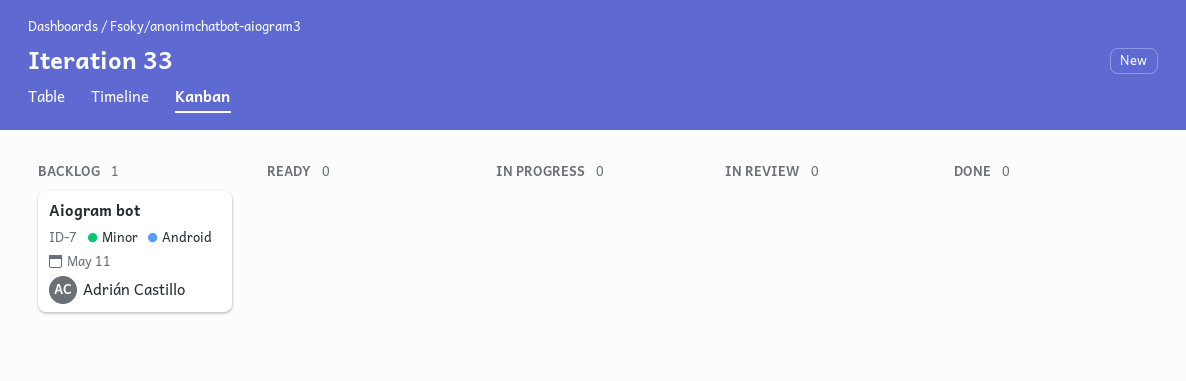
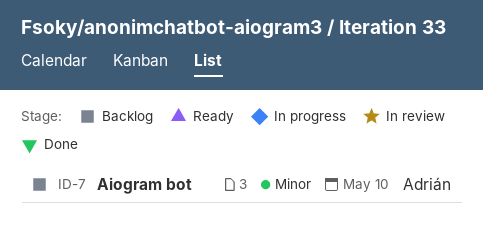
ID-7, due: May 11 -> May 10

